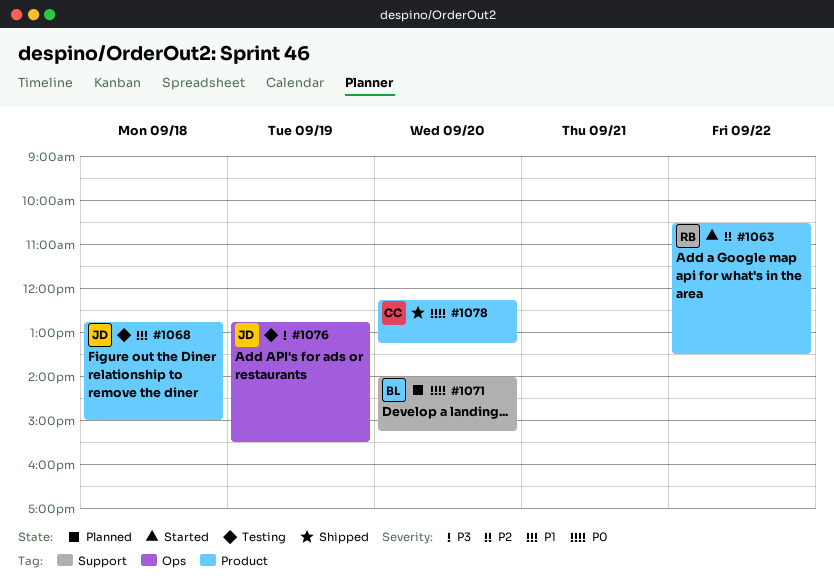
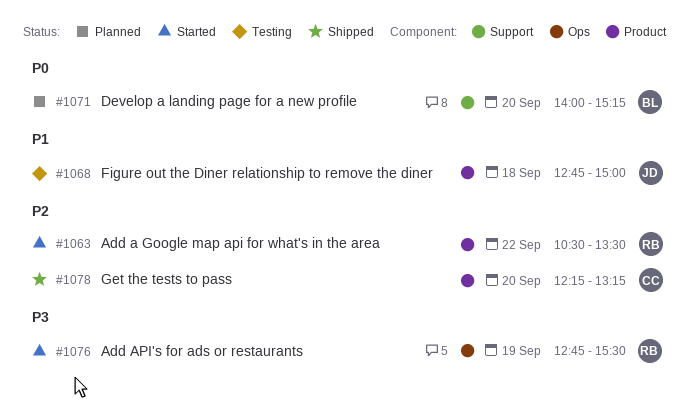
#1076, status: Testing -> Started
#1076, owner: JD -> RB
#1078, priority: P0 -> P2

